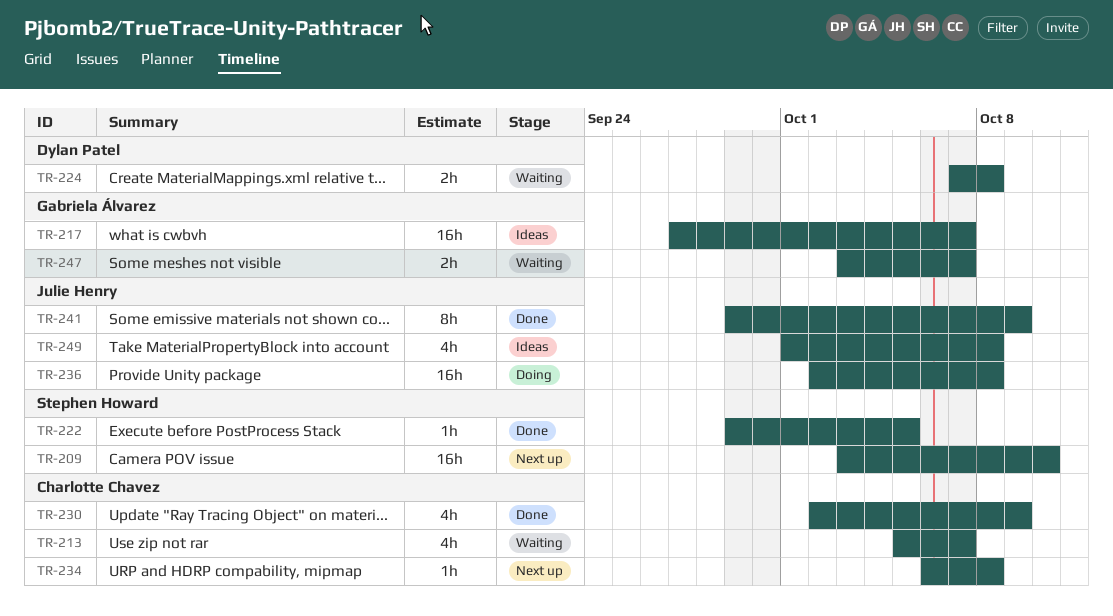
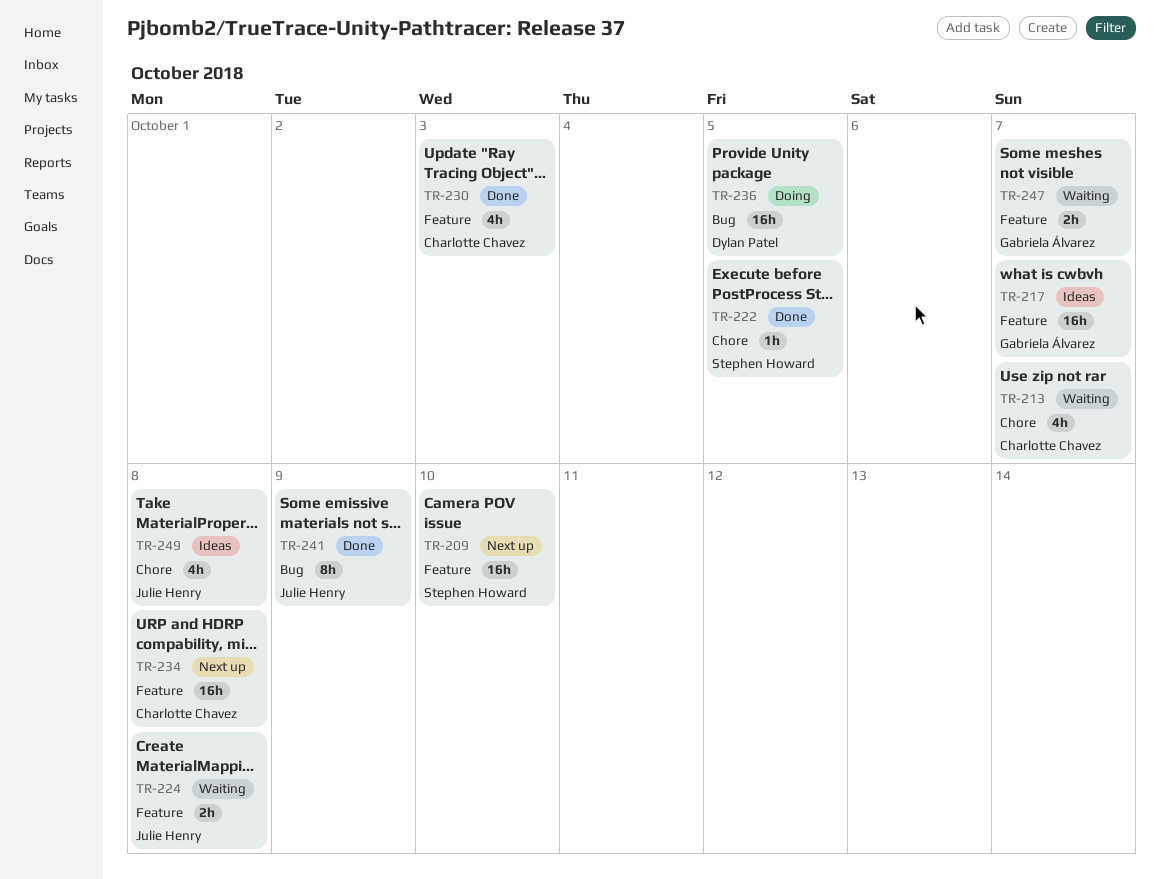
TR-224, owner: Dylan Patel -> Julie Henry
TR-230, due: Oct 9 -> Oct 3
TR-234, estimate: 1h -> 16h
TR-236, owner: Julie Henry -> Dylan Patel
TR-236, due: Oct 8 -> Oct 5

